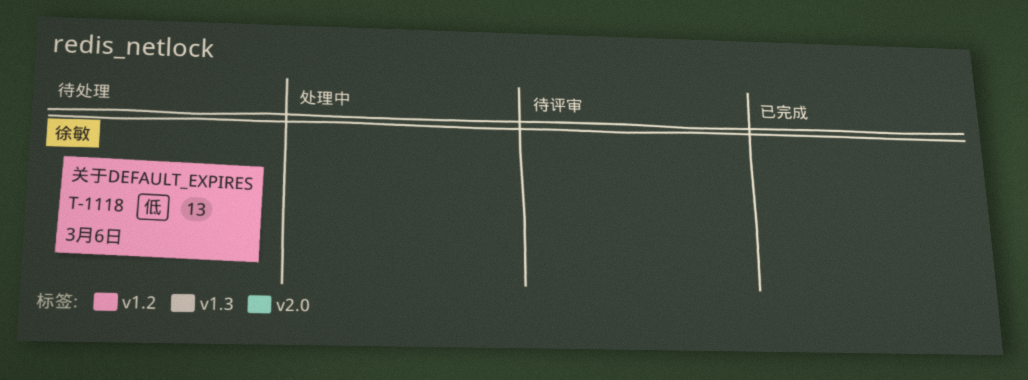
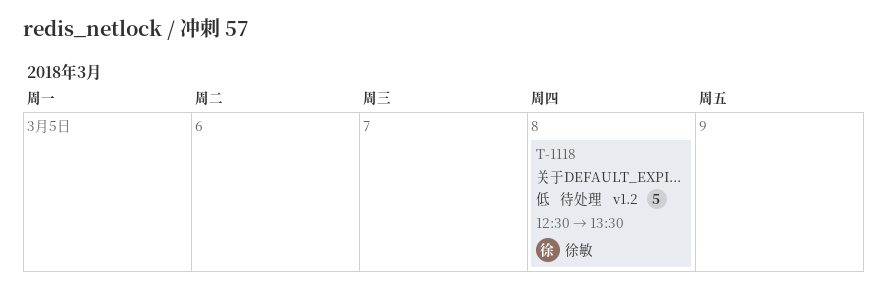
T-1118, estimate: 13 -> 5
T-1118, day: Mar 6 -> Mar 8

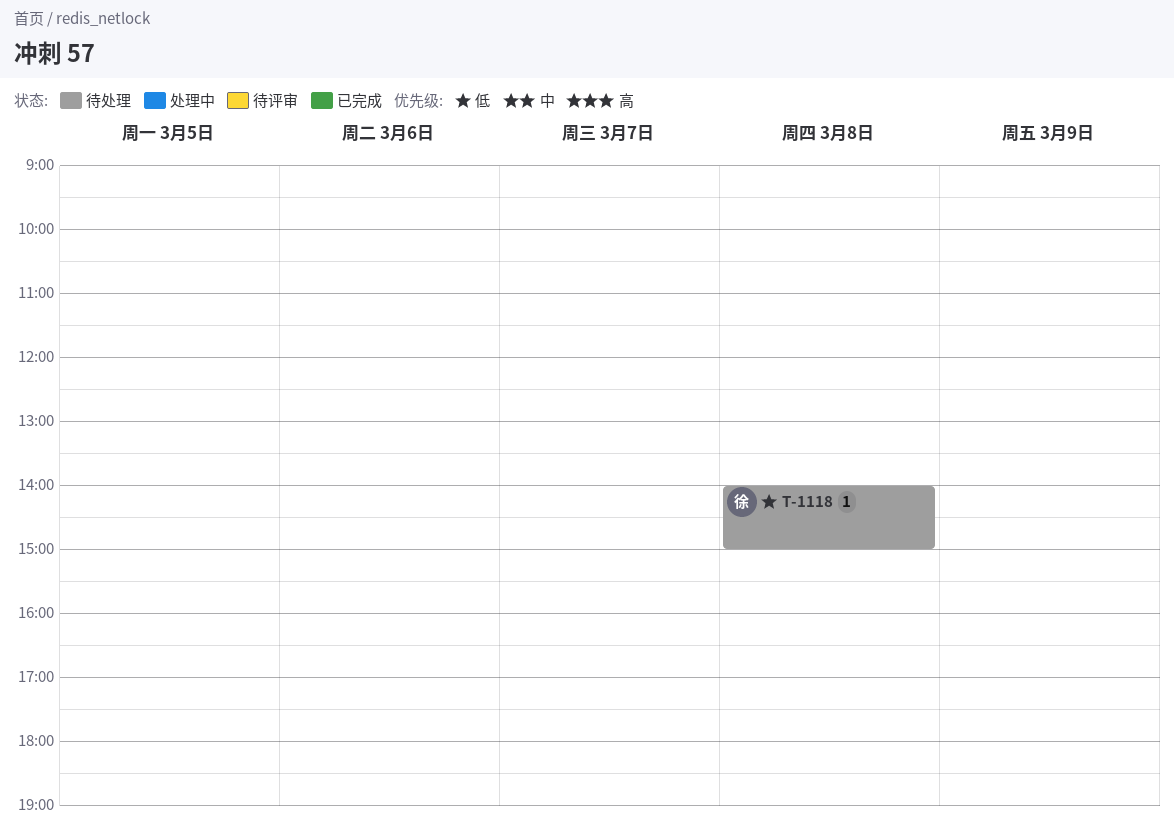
T-1118, estimate: 5 -> 1
T-1118, begins: 12:30 -> 14:00
T-1118, ends: 13:30 -> 15:00

